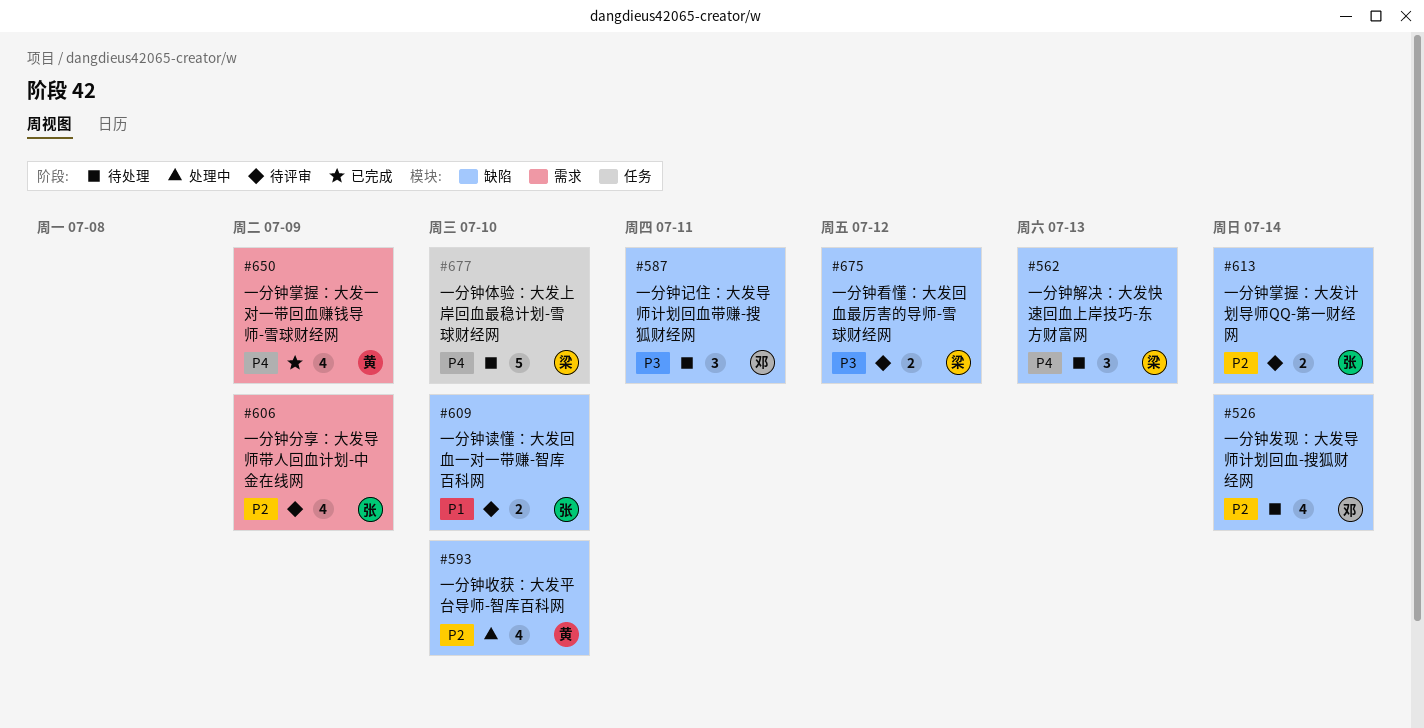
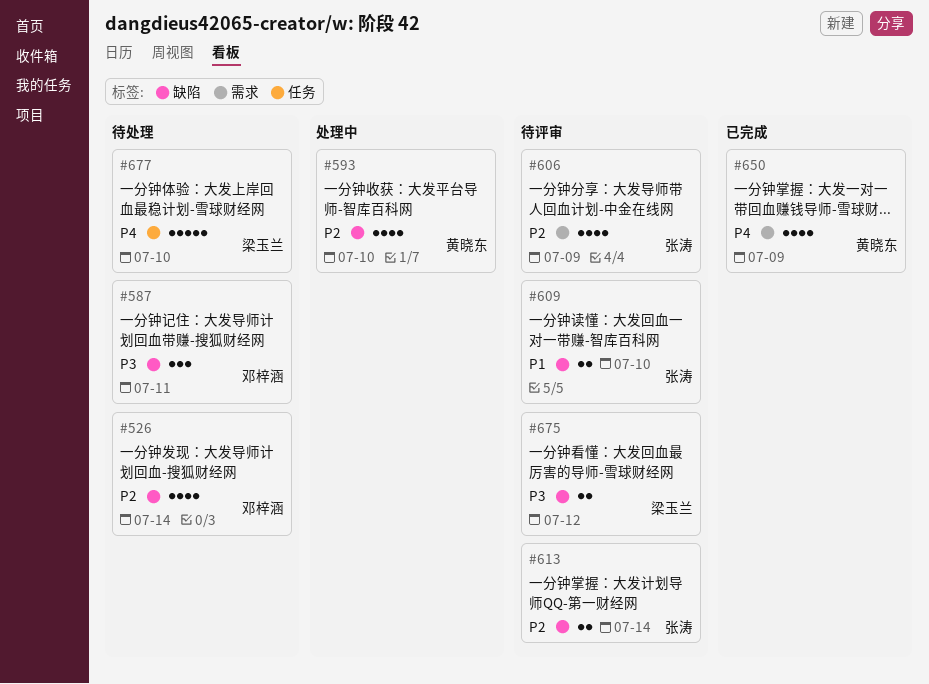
#562: present -> none

